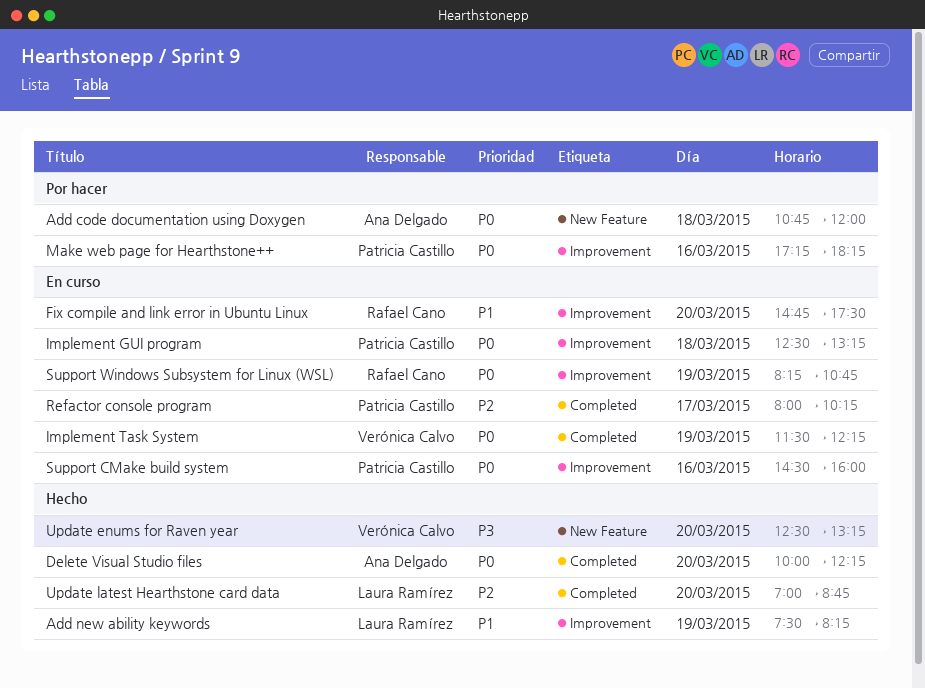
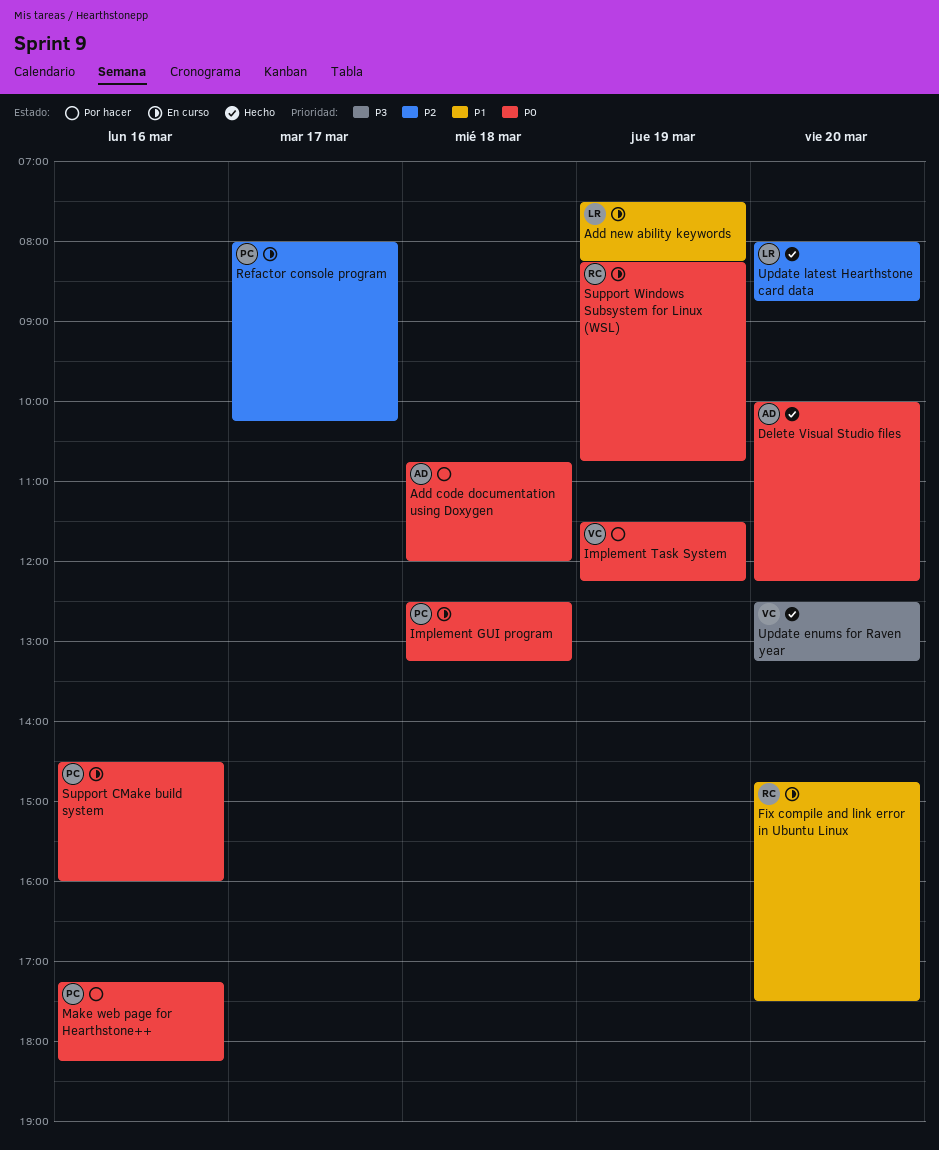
Add new ability keywords, status: Hecho -> En curso
Implement Task System, status: En curso -> Por hacer
Update latest Hearthstone card data, begins: 07:00 -> 08:00

